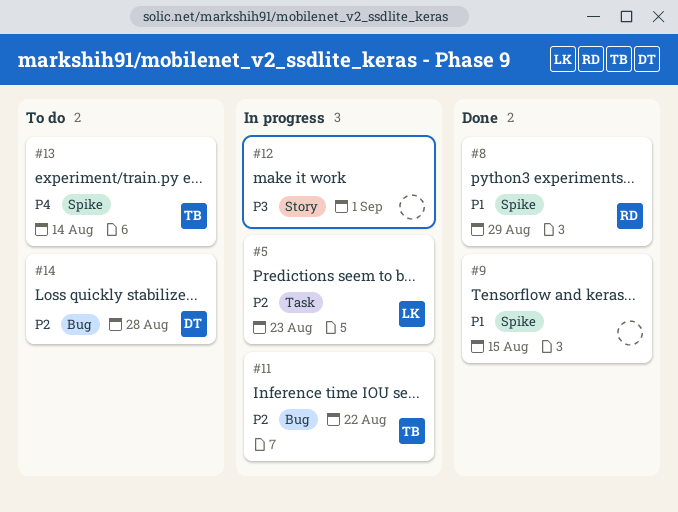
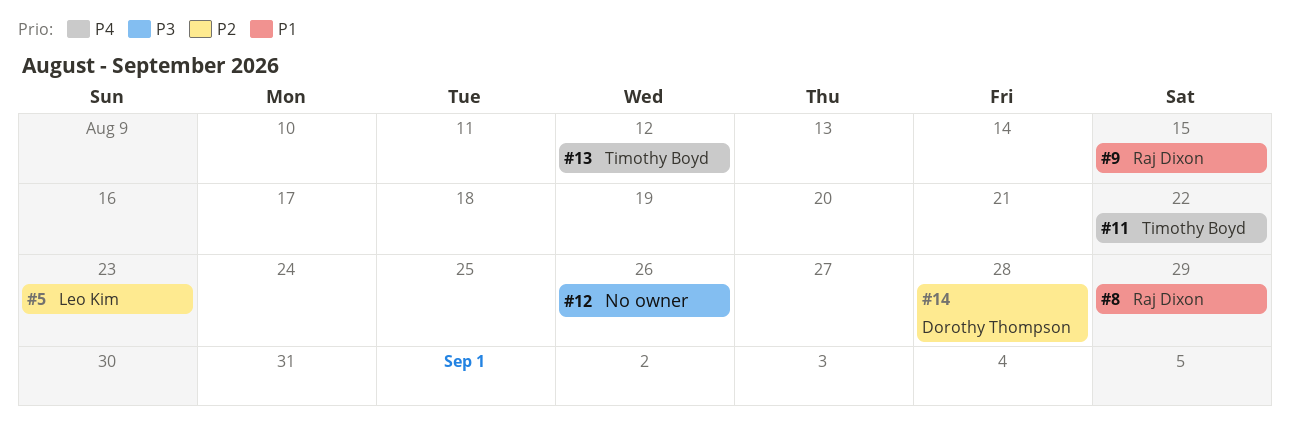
#9, owner: none -> Raj Dixon
#11, priority: P2 -> P4
#12, due: Sep 1 -> Aug 26
#13, due: Aug 14 -> Aug 12

